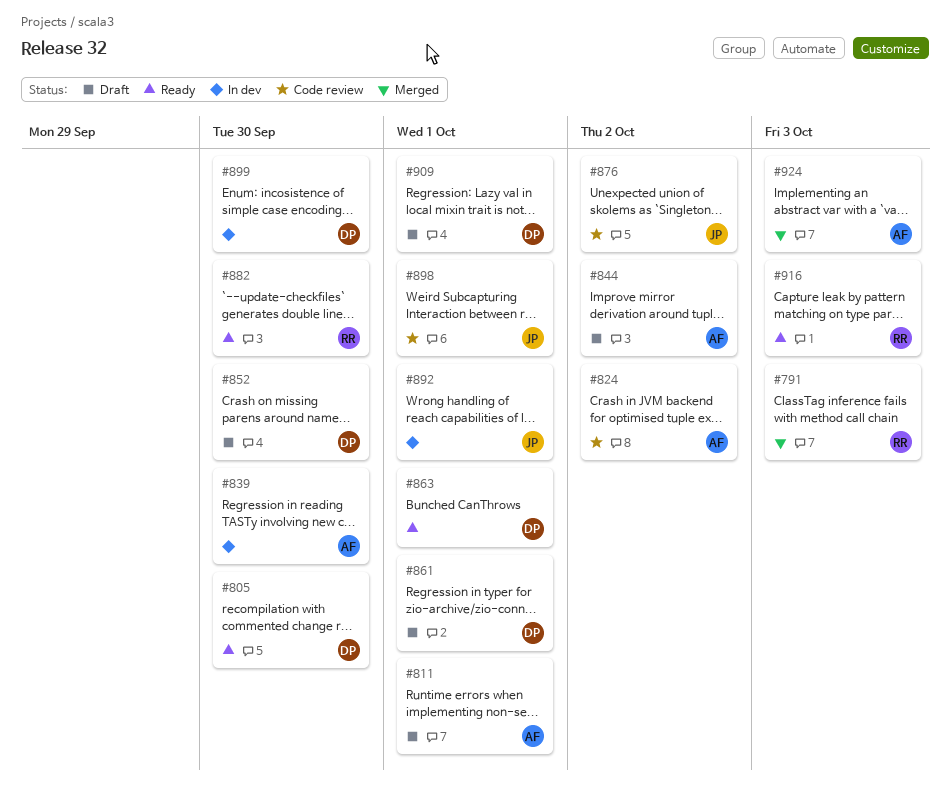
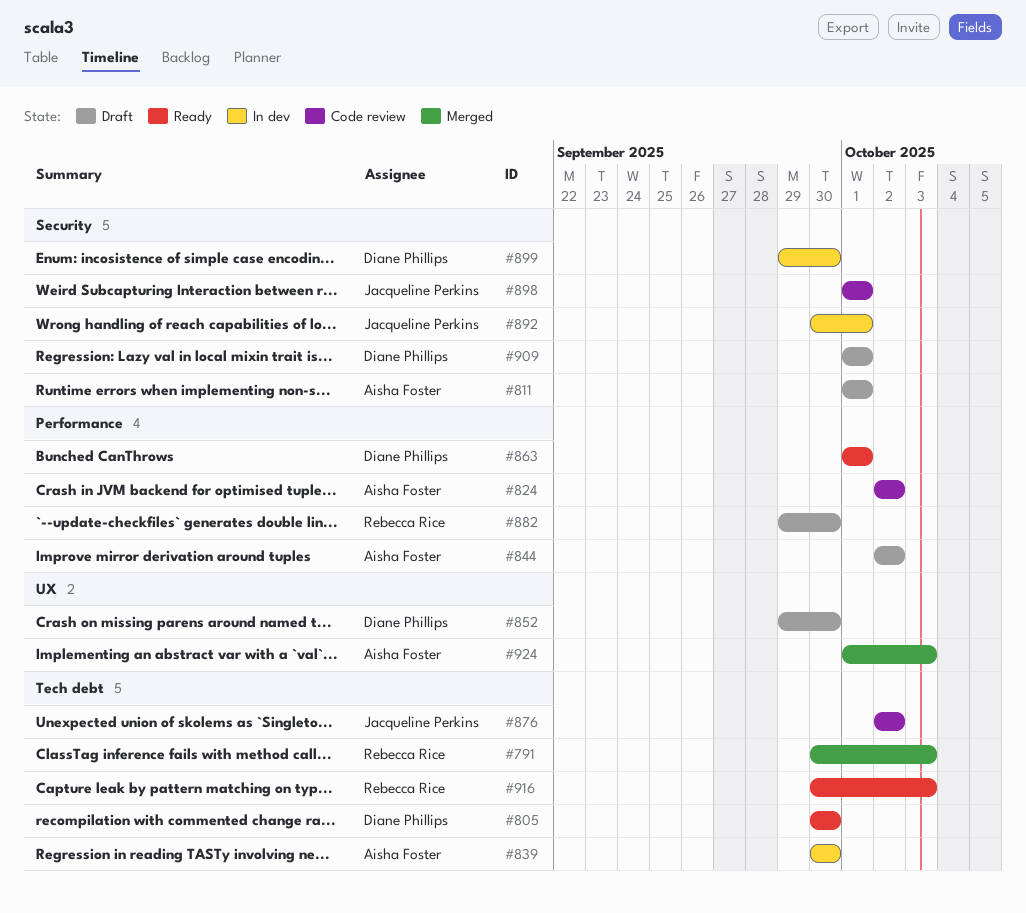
#861: present -> none
#882, status: Ready -> Draft

